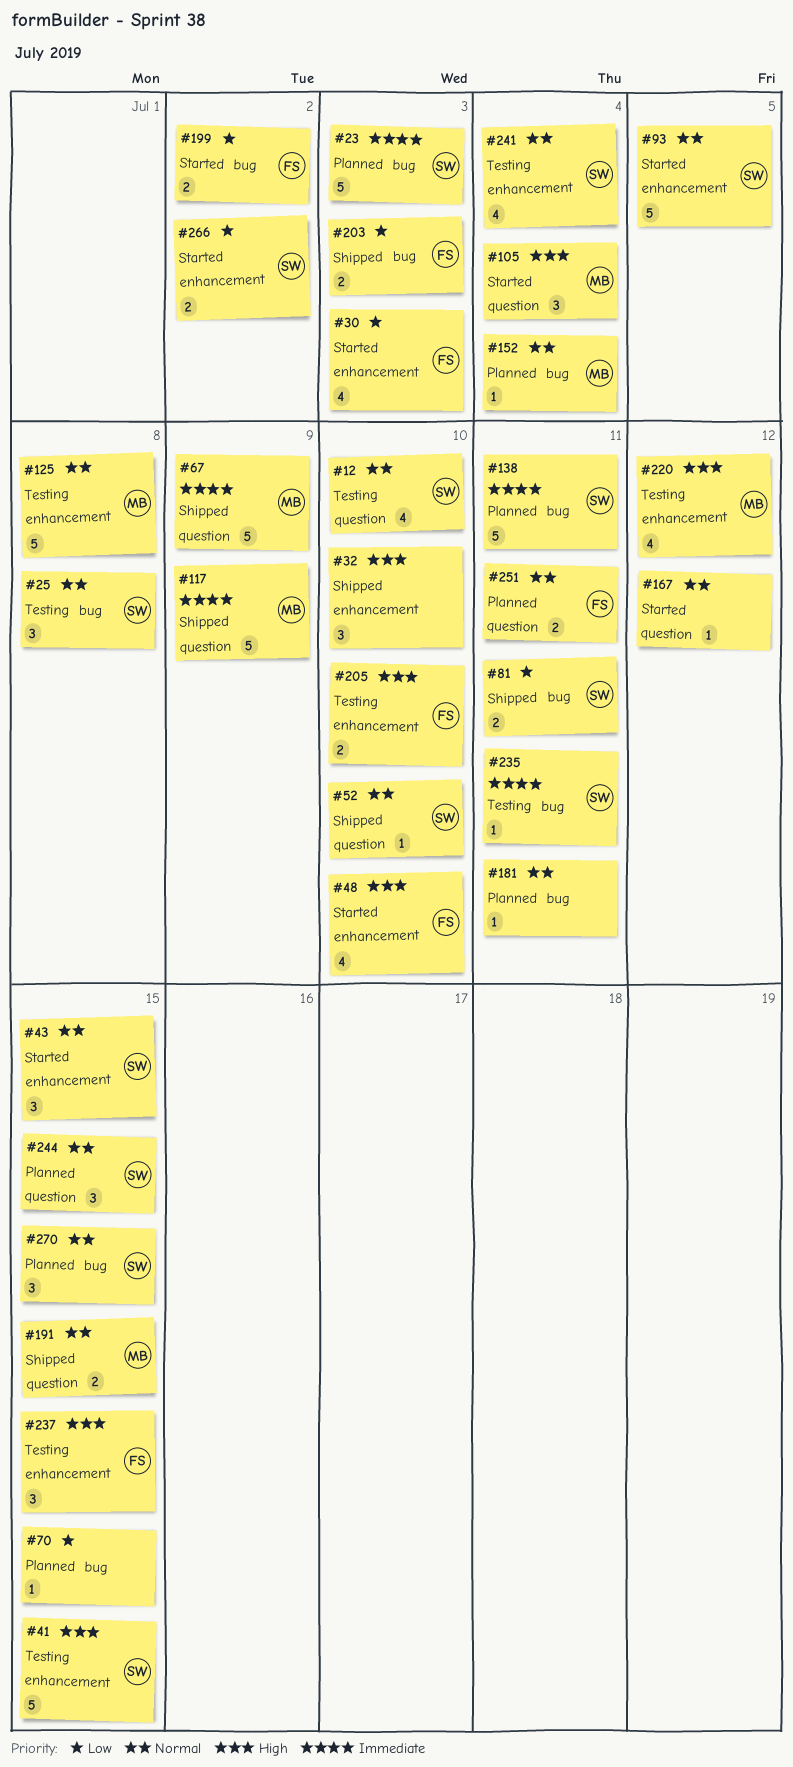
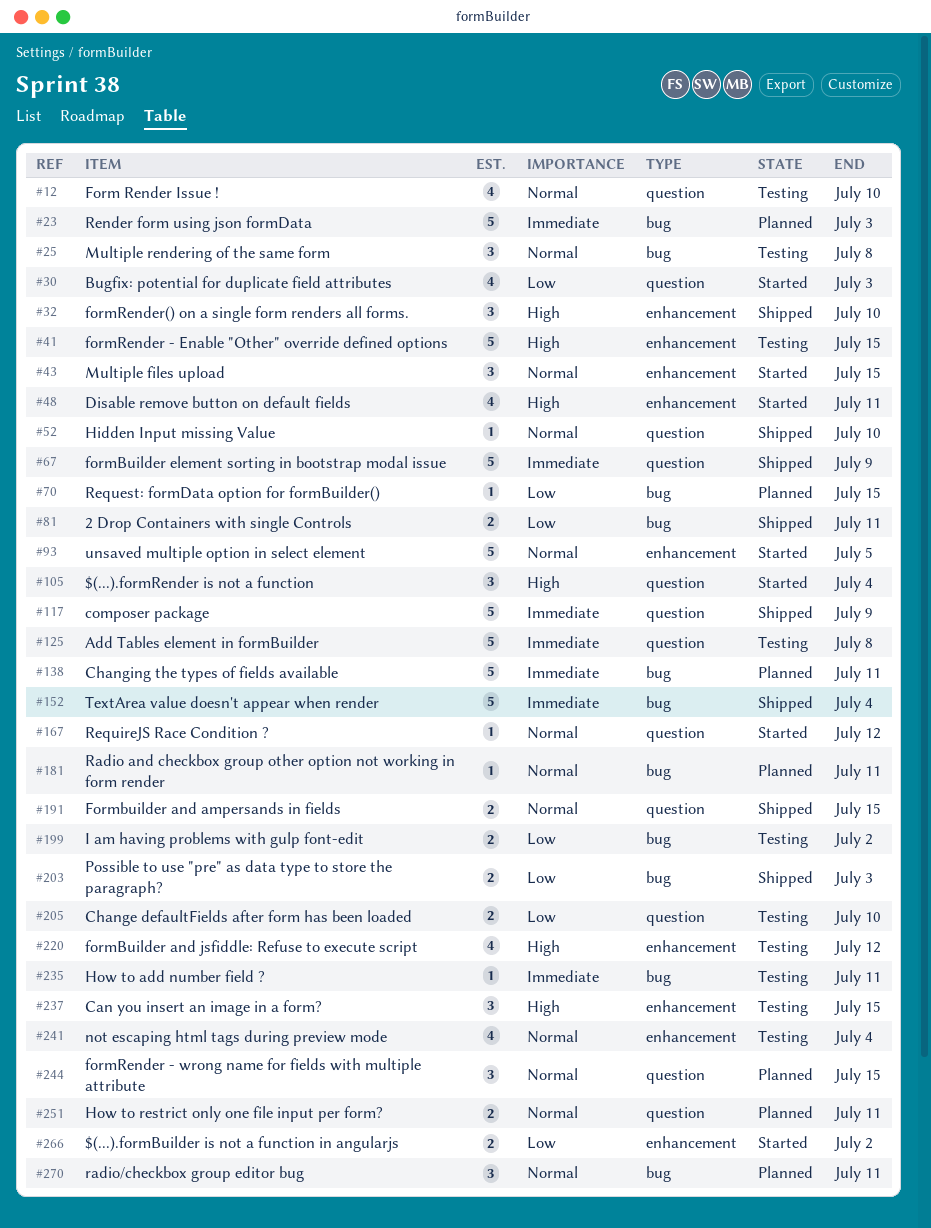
#30, label: enhancement -> question
#48, due: Jul 10 -> Jul 11
#125, priority: Normal -> Immediate
#125, label: enhancement -> question
#152, status: Planned -> Shipped
#152, priority: Normal -> Immediate
#152, estimate: 1 -> 5
#199, status: Started -> Testing
#205, priority: High -> Low
#205, label: enhancement -> question
#270, due: Jul 15 -> Jul 11

